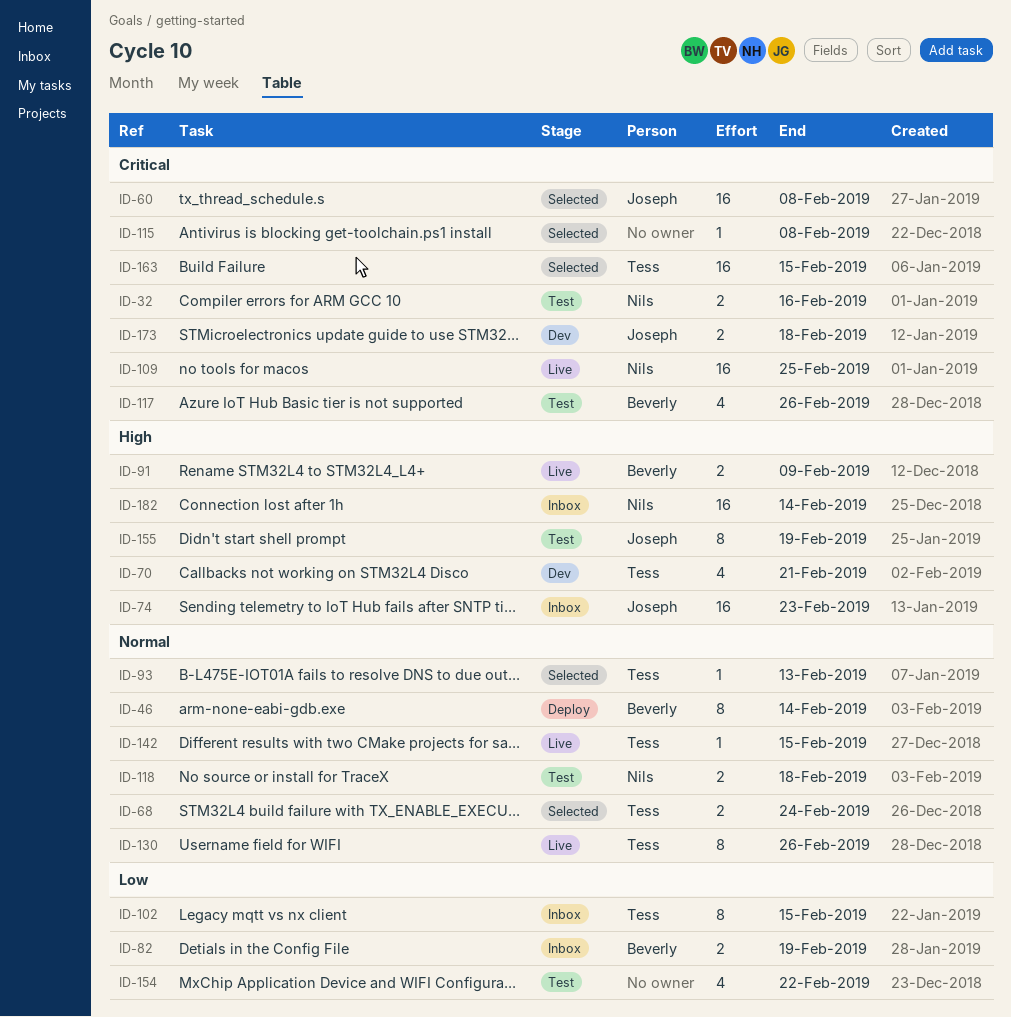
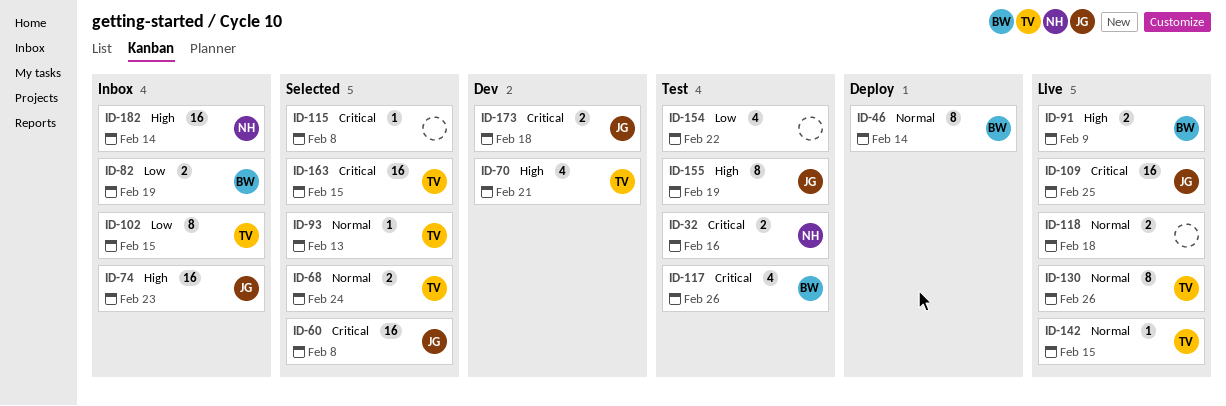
ID-109, owner: Nils -> Joseph
ID-118, status: Test -> Live
ID-118, owner: Nils -> none

